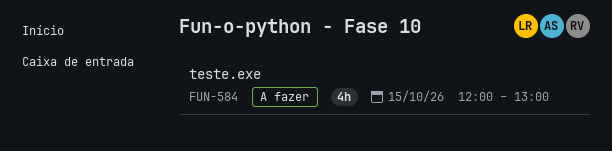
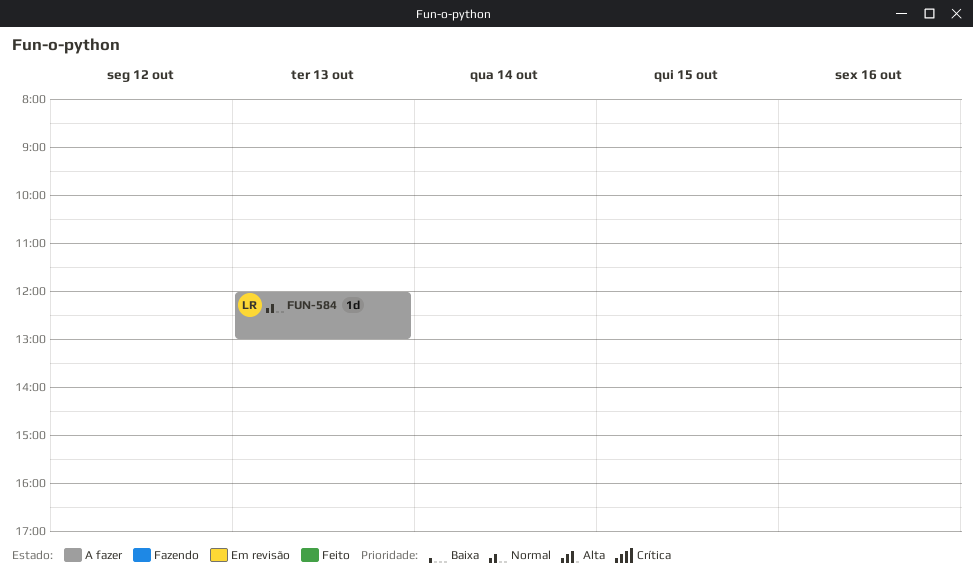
FUN-584, estimate: 4h -> 1d
FUN-584, day: Oct 15 -> Oct 13

